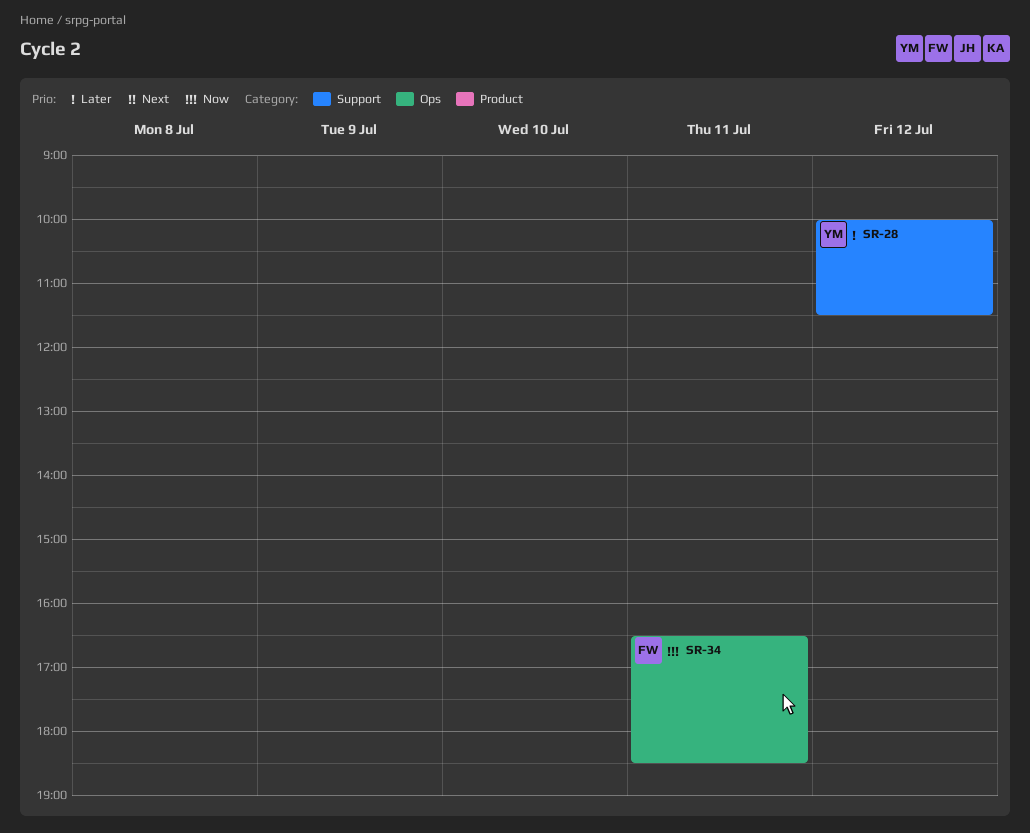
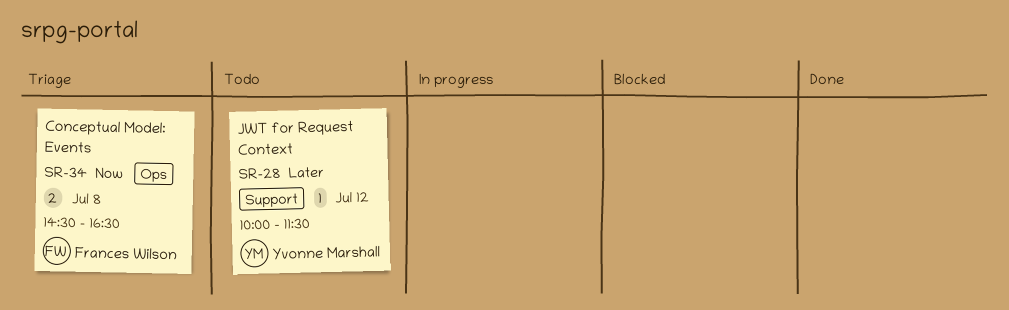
SR-34, day: Jul 11 -> Jul 8
SR-34, begins: 16:30 -> 14:30
SR-34, ends: 18:30 -> 16:30

